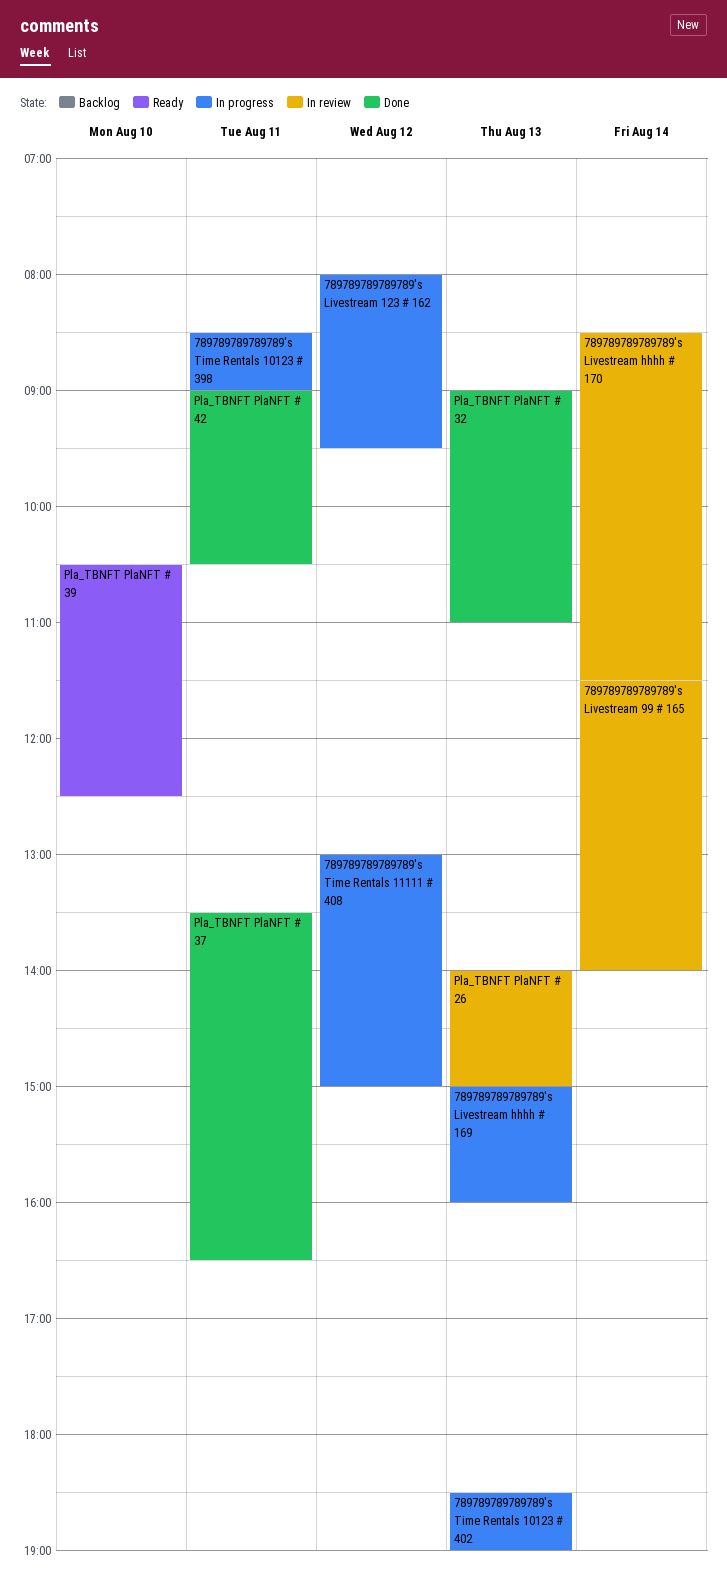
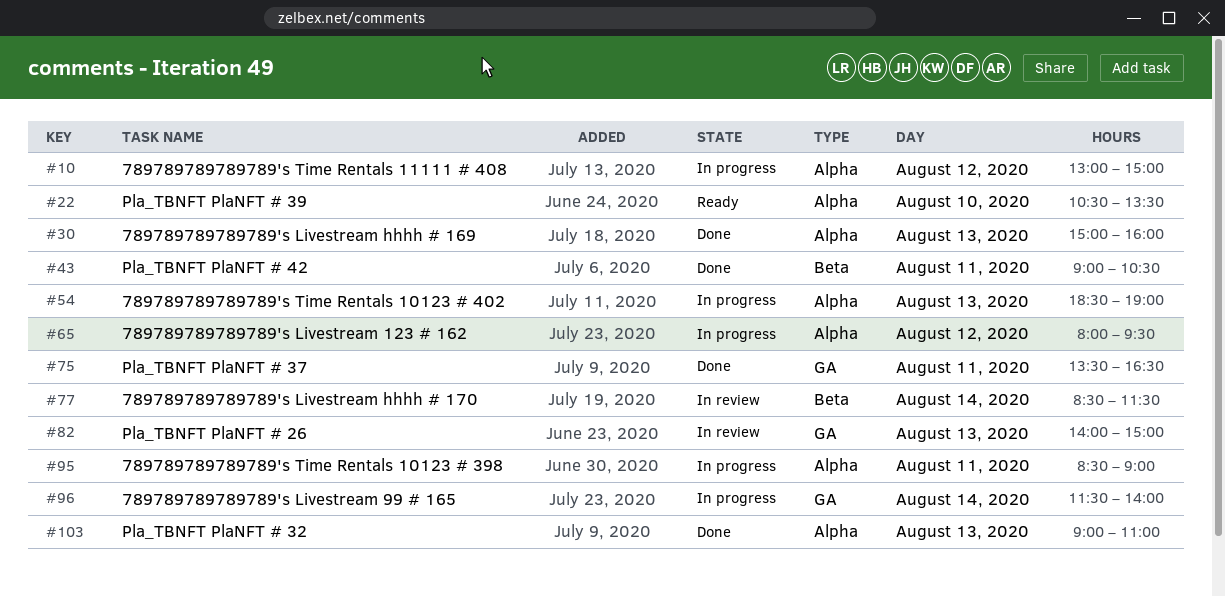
789789789789789's Livestream 99 # 165, status: In review -> In progress
789789789789789's Livestream hhhh # 169, status: In progress -> Done
Pla_TBNFT PlaNFT # 39, ends: 12:30 -> 13:30

